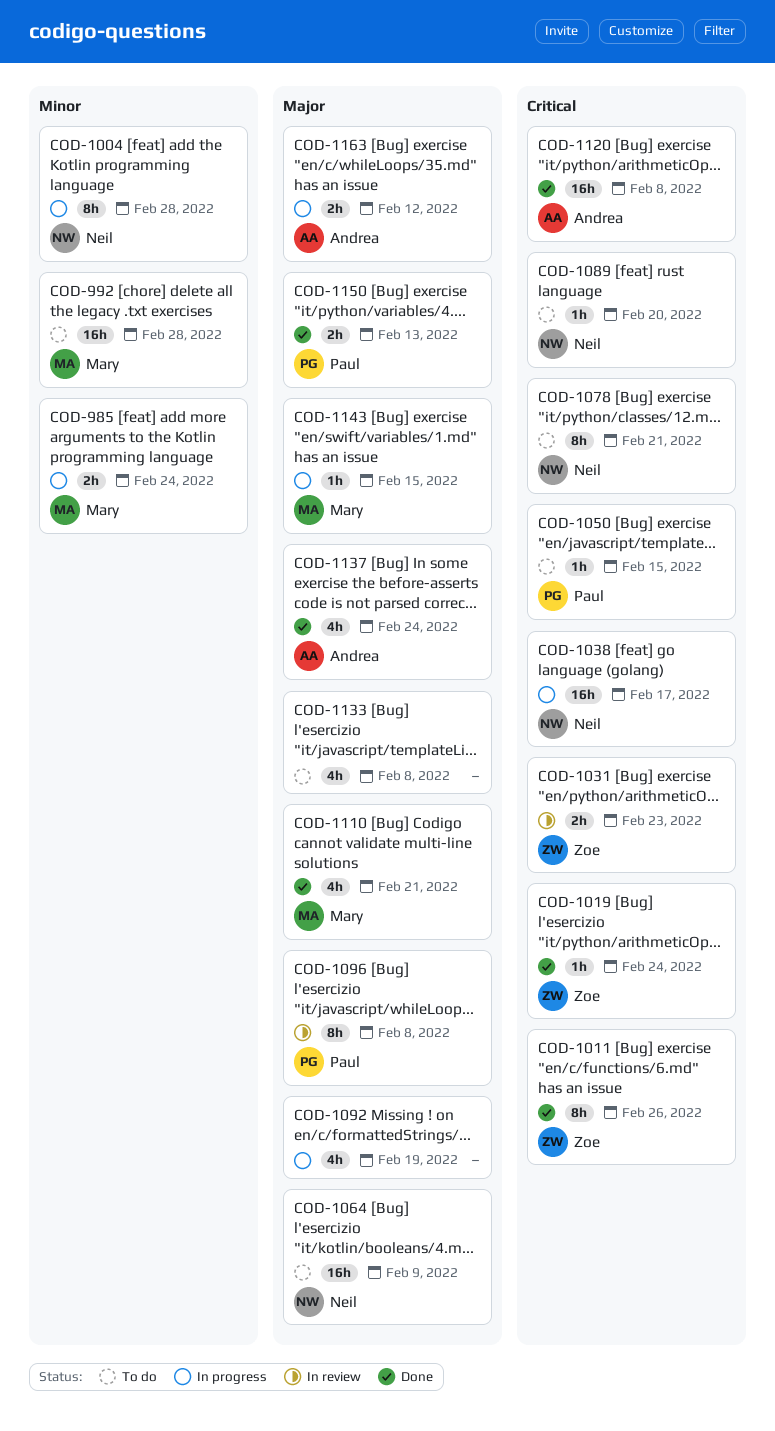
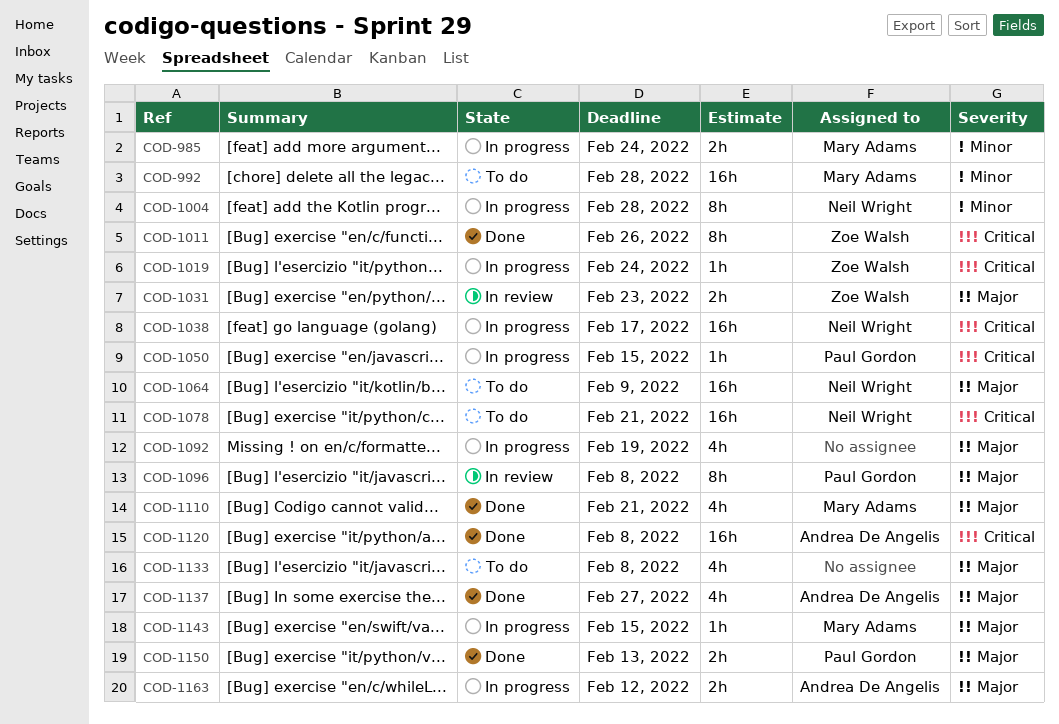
COD-1019, status: Done -> In progress
COD-1031, priority: Critical -> Major
COD-1050, status: To do -> In progress
COD-1078, estimate: 8h -> 16h
COD-1089: present -> none
COD-1137, due: Feb 24 -> Feb 27

